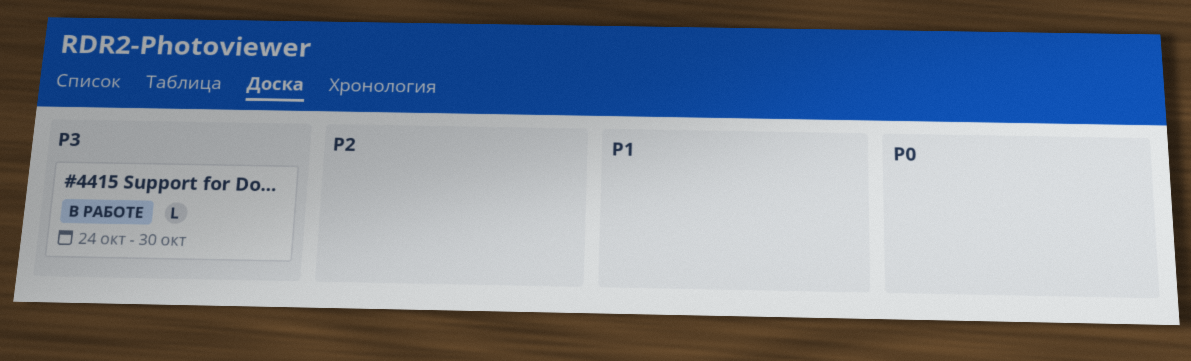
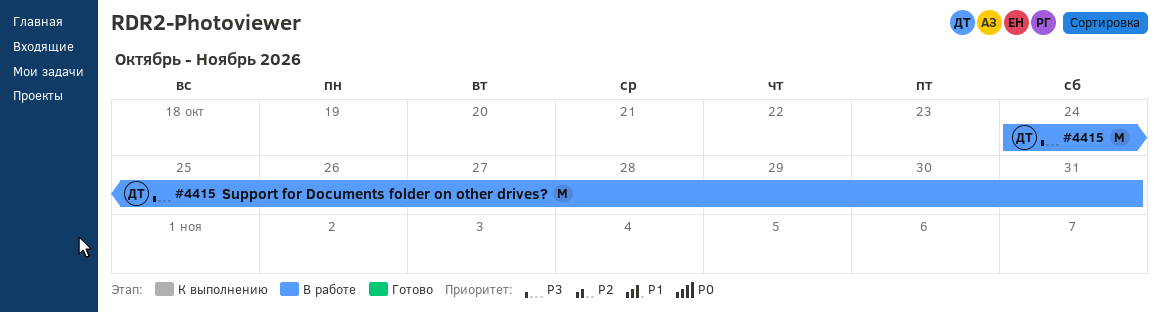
#4415, estimate: L -> M
#4415, due: Oct 30 -> Oct 31

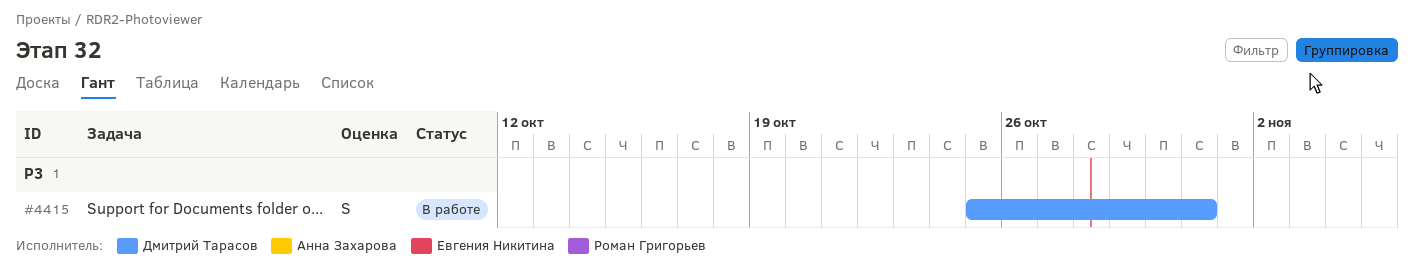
#4415, estimate: M -> S
#4415, start: Oct 24 -> Oct 25

